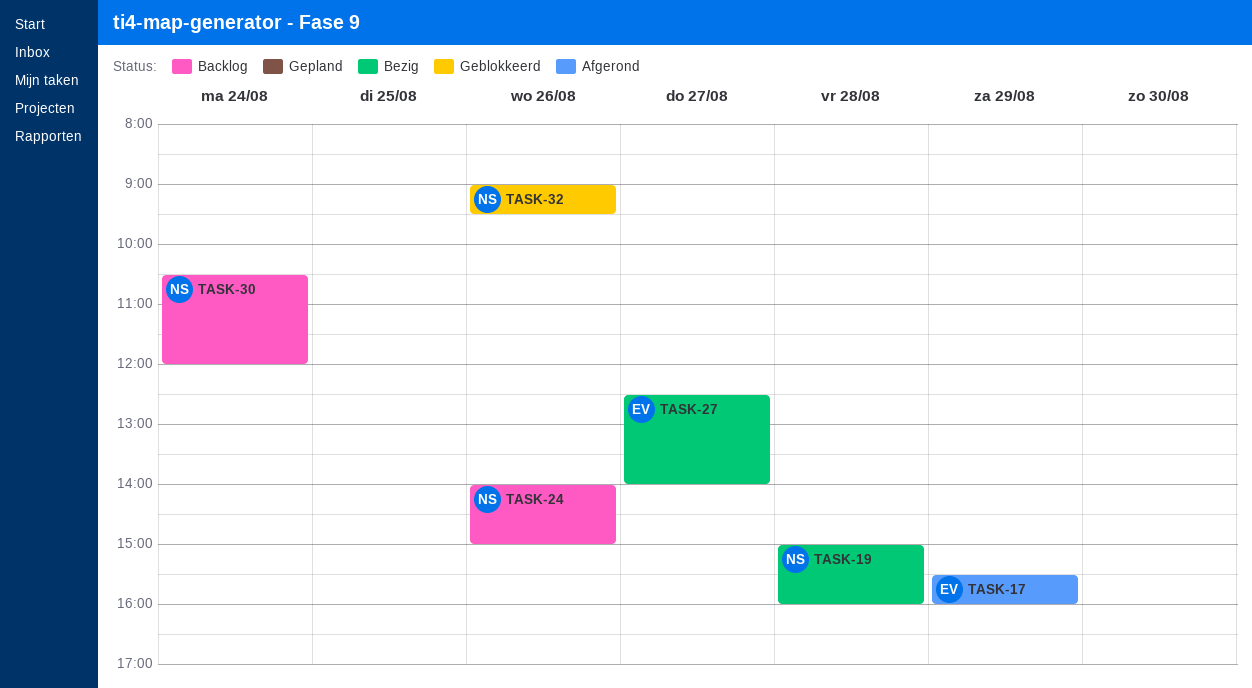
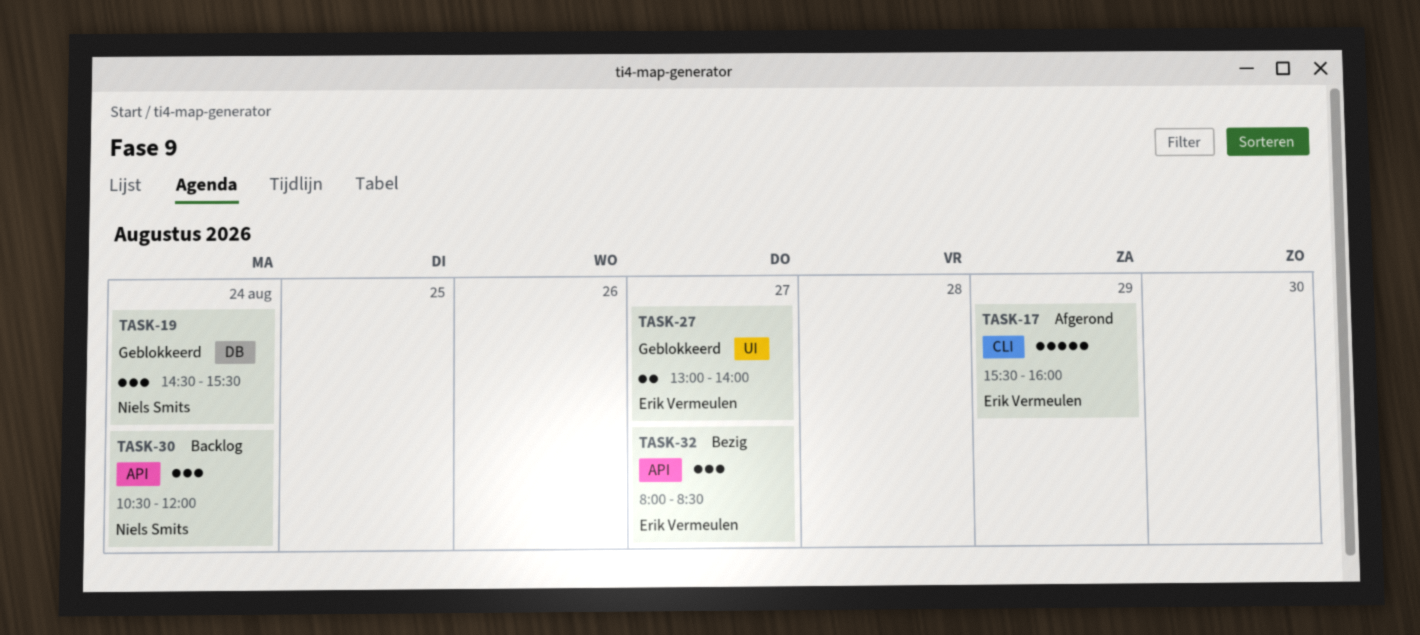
TASK-19, status: Bezig -> Geblokkeerd
TASK-19, day: Aug 28 -> Aug 24
TASK-19, begins: 15:00 -> 14:30
TASK-19, ends: 16:00 -> 15:30
TASK-24: present -> none
TASK-27, status: Bezig -> Geblokkeerd
TASK-27, begins: 12:30 -> 13:00
TASK-32, status: Geblokkeerd -> Bezig
TASK-32, owner: Niels Smits -> Erik Vermeulen
TASK-32, day: Aug 26 -> Aug 27
TASK-32, begins: 09:00 -> 08:00
TASK-32, ends: 09:30 -> 08:30

